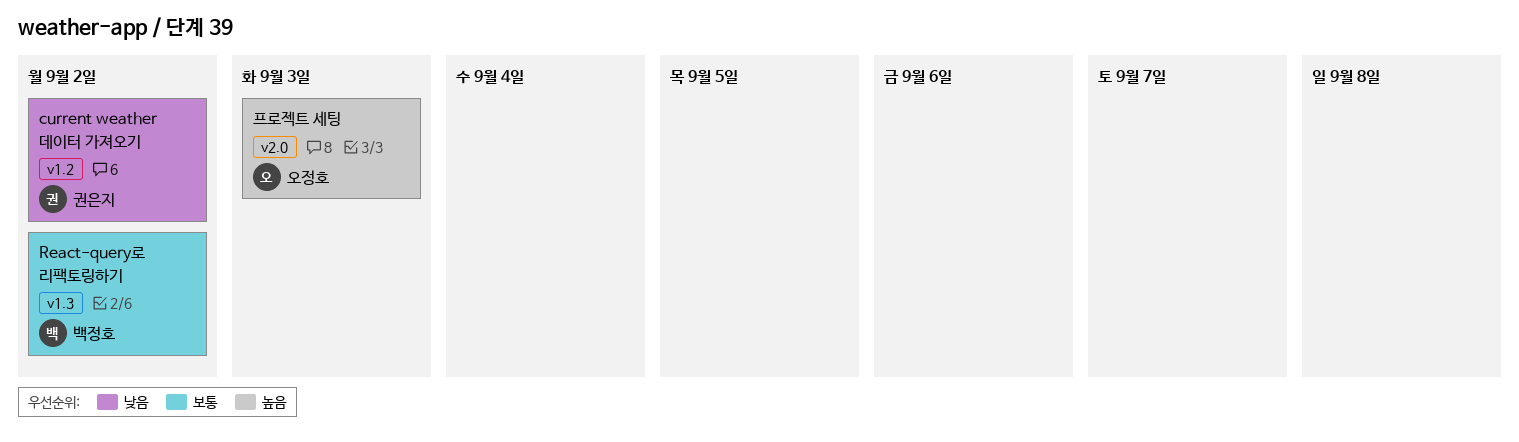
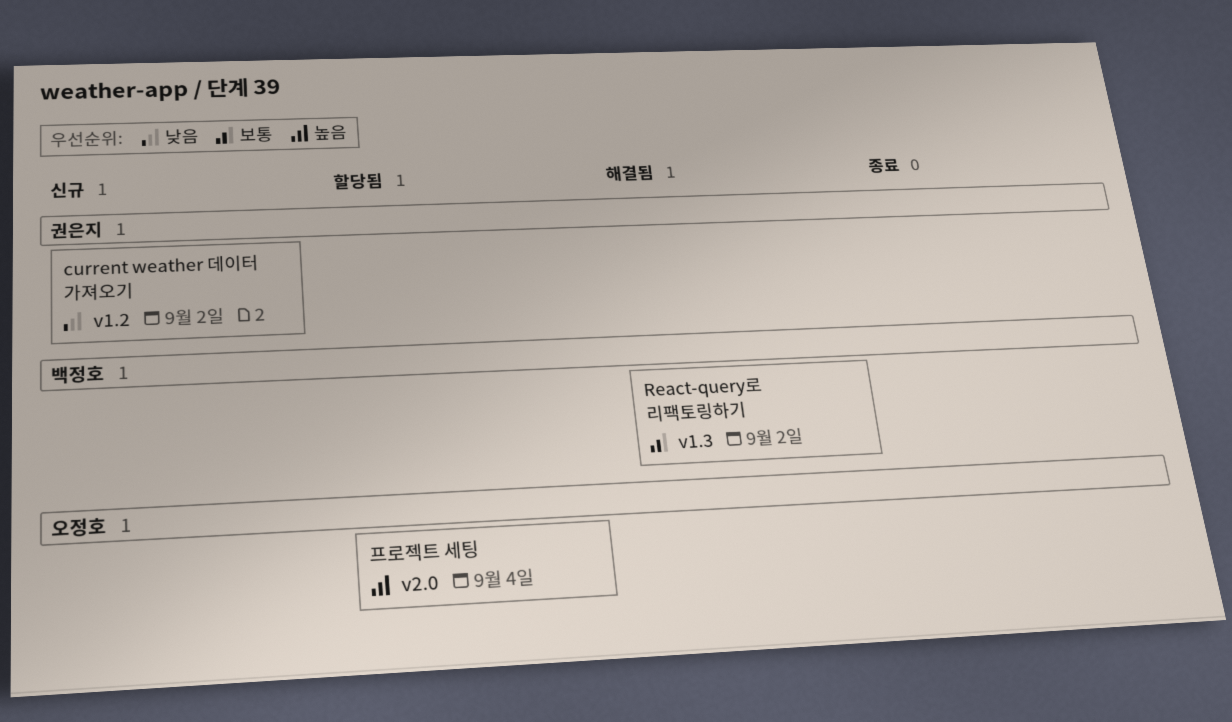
프로젝트 세팅, due: Sep 3 -> Sep 4

